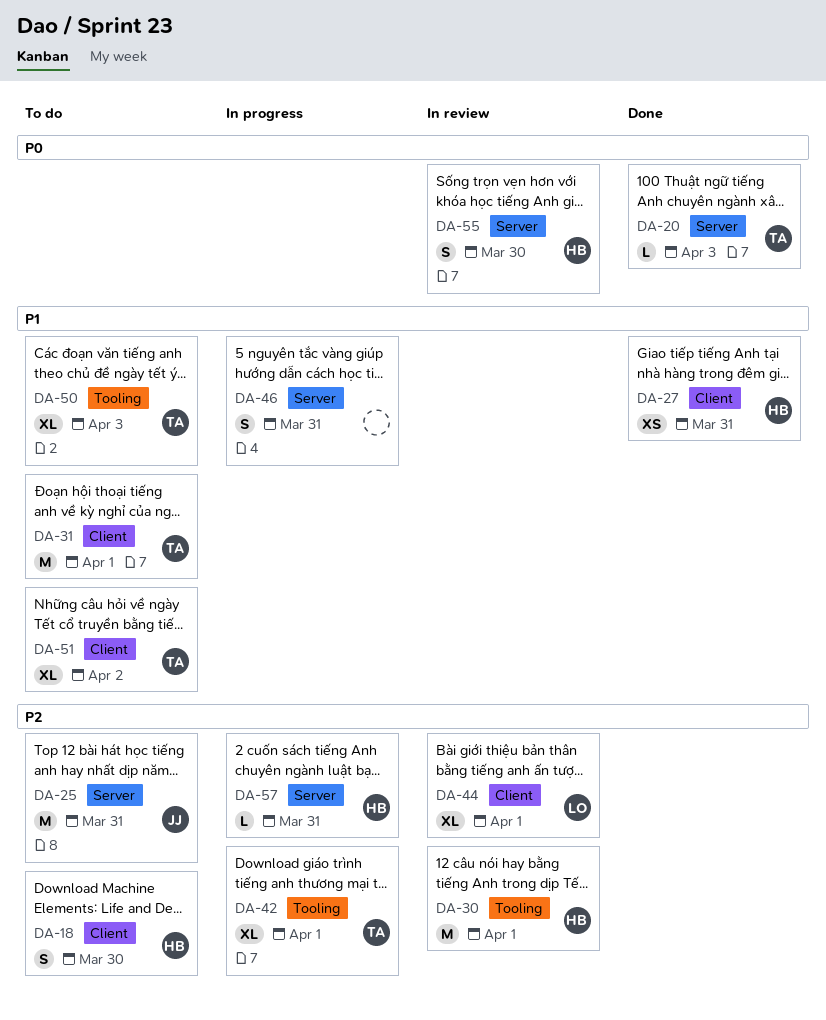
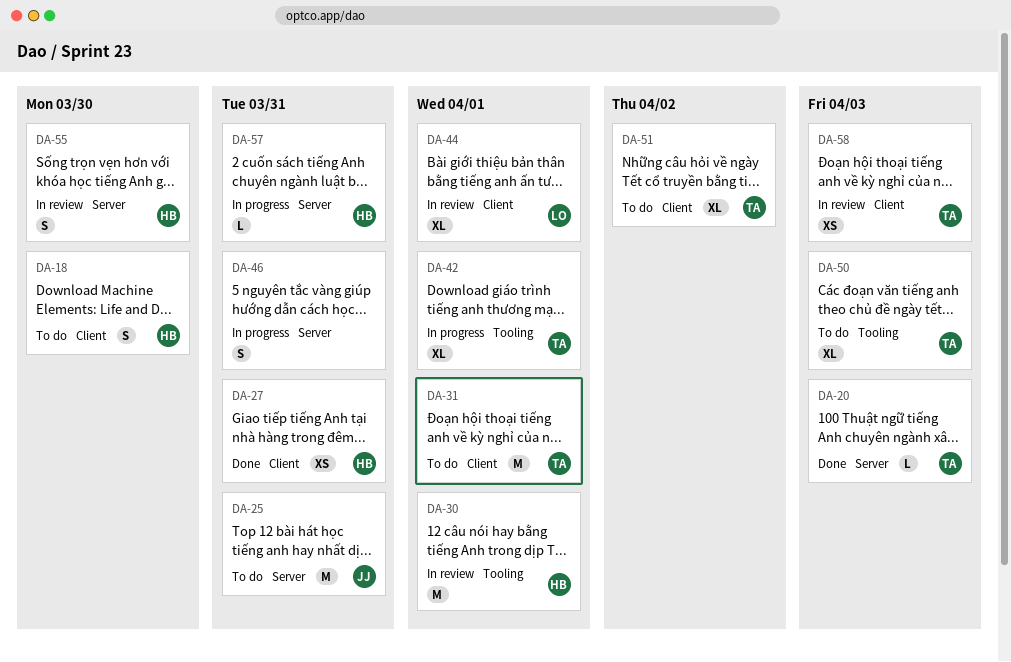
DA-58: none -> present

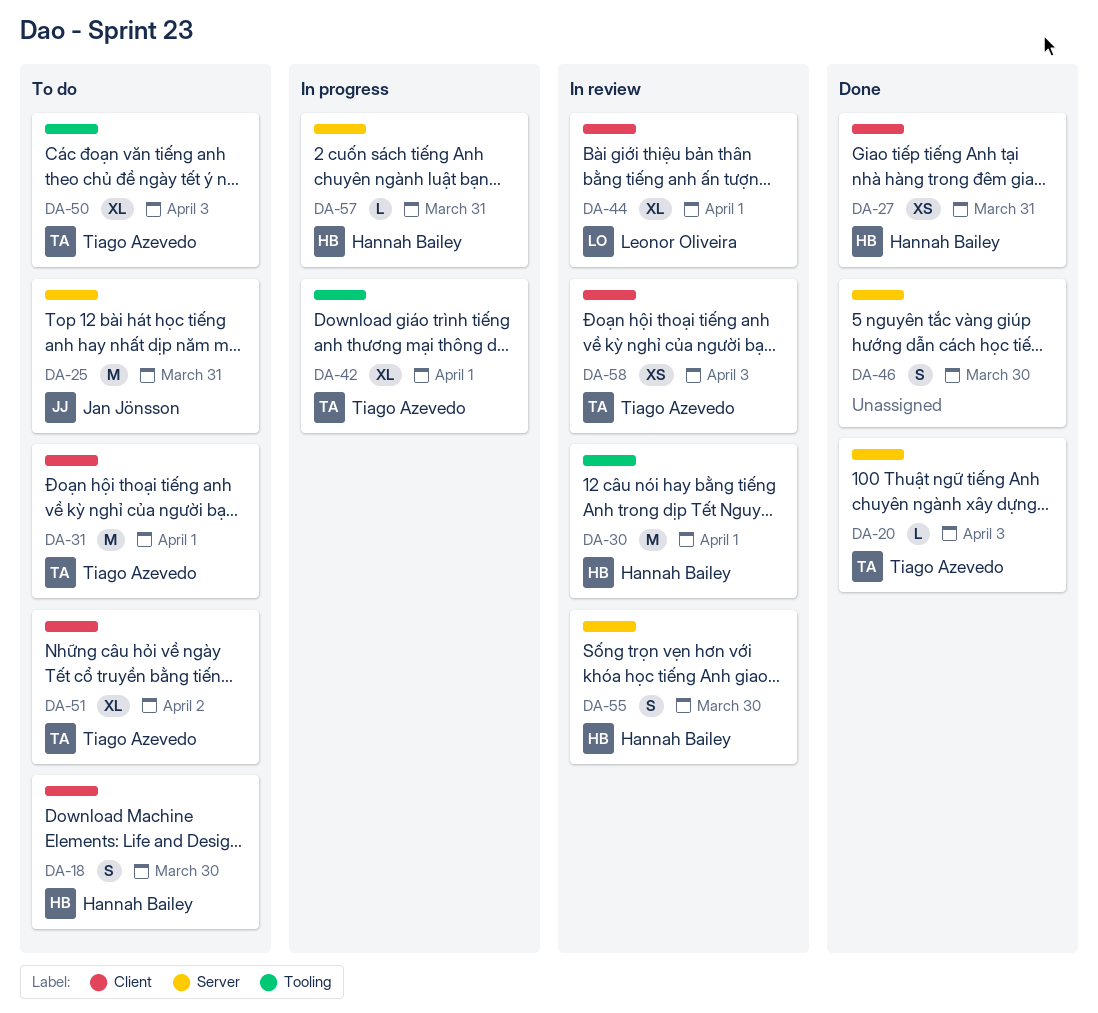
DA-46, status: In progress -> Done
DA-46, due: Mar 31 -> Mar 30

